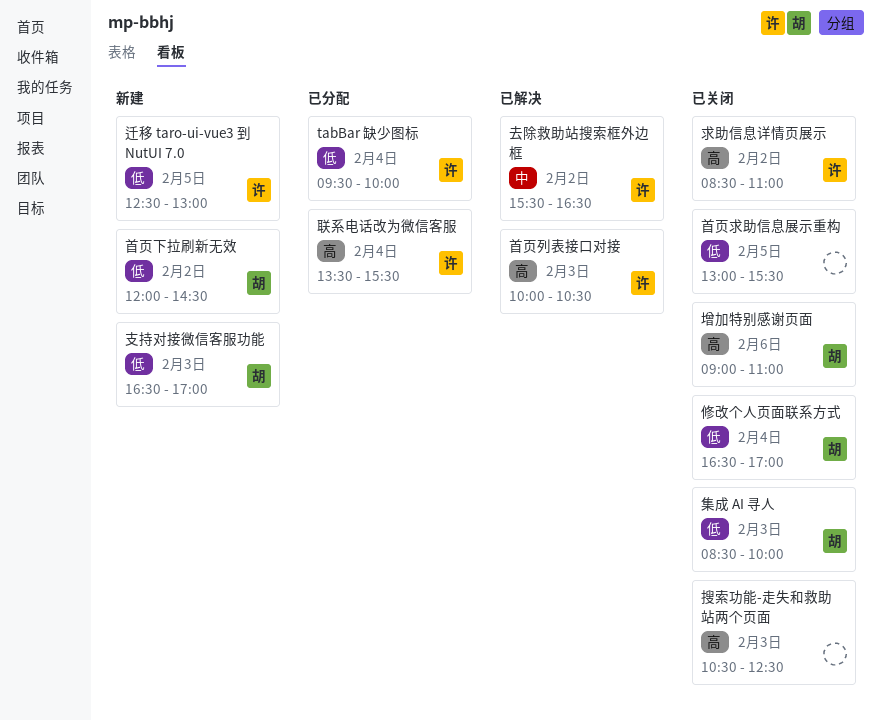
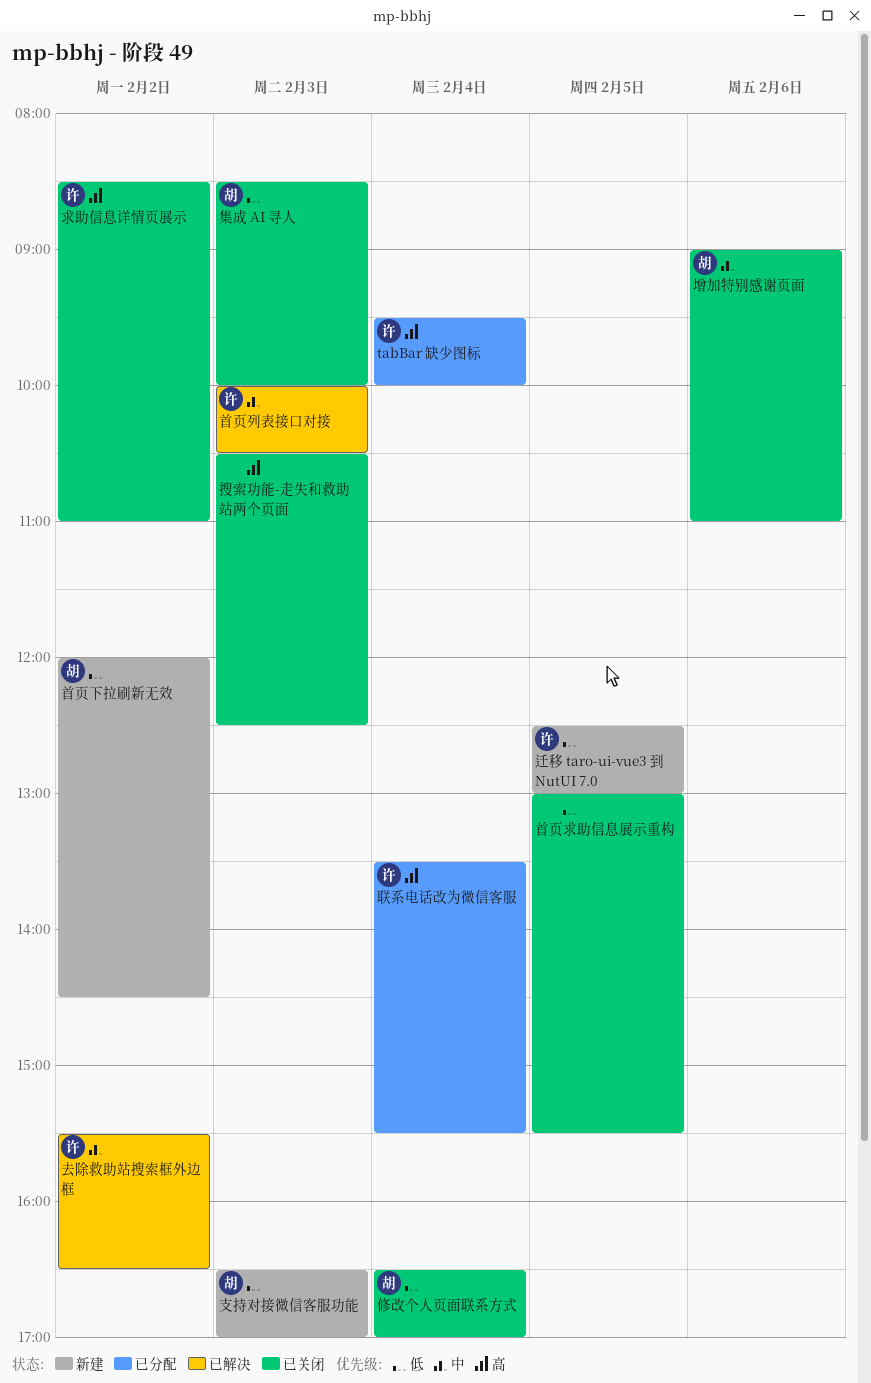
tabBar 缺少图标, priority: 低 -> 高
增加特别感谢页面, priority: 高 -> 中
首页列表接口对接, priority: 高 -> 中

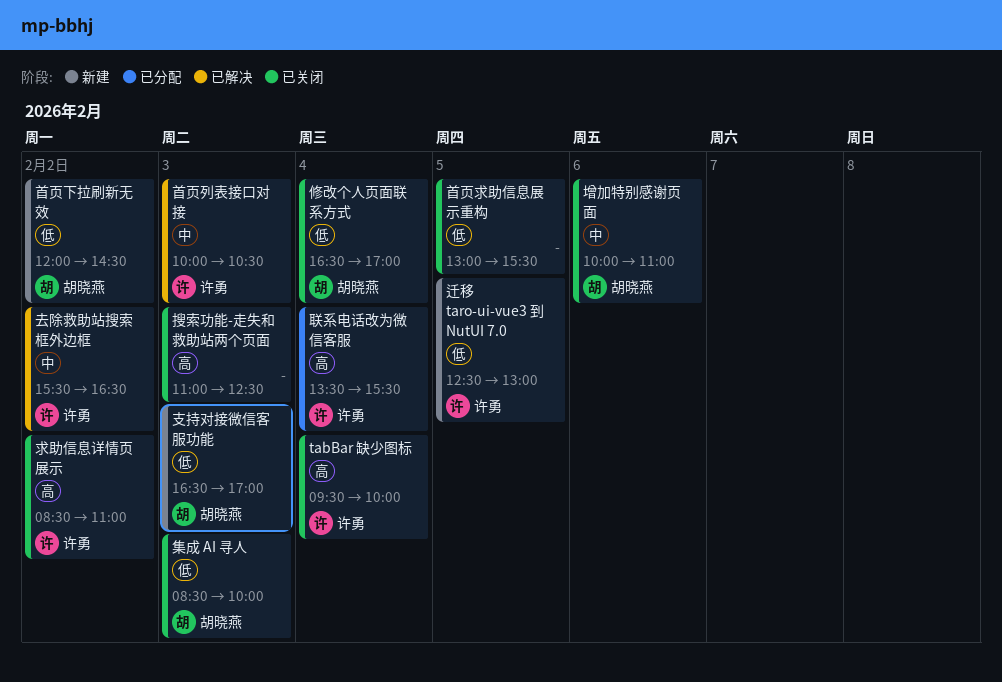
tabBar 缺少图标, status: 已分配 -> 已关闭
增加特别感谢页面, begins: 09:00 -> 10:00
搜索功能-走失和救助站两个页面, begins: 10:30 -> 11:00

